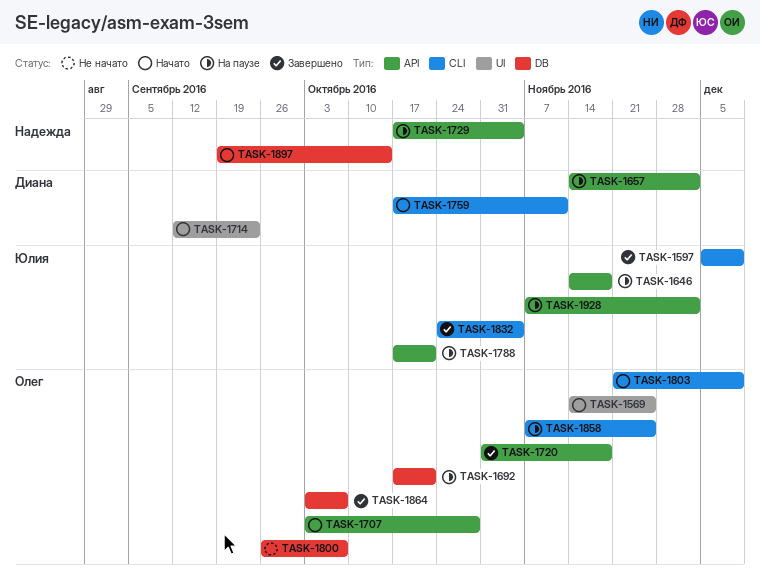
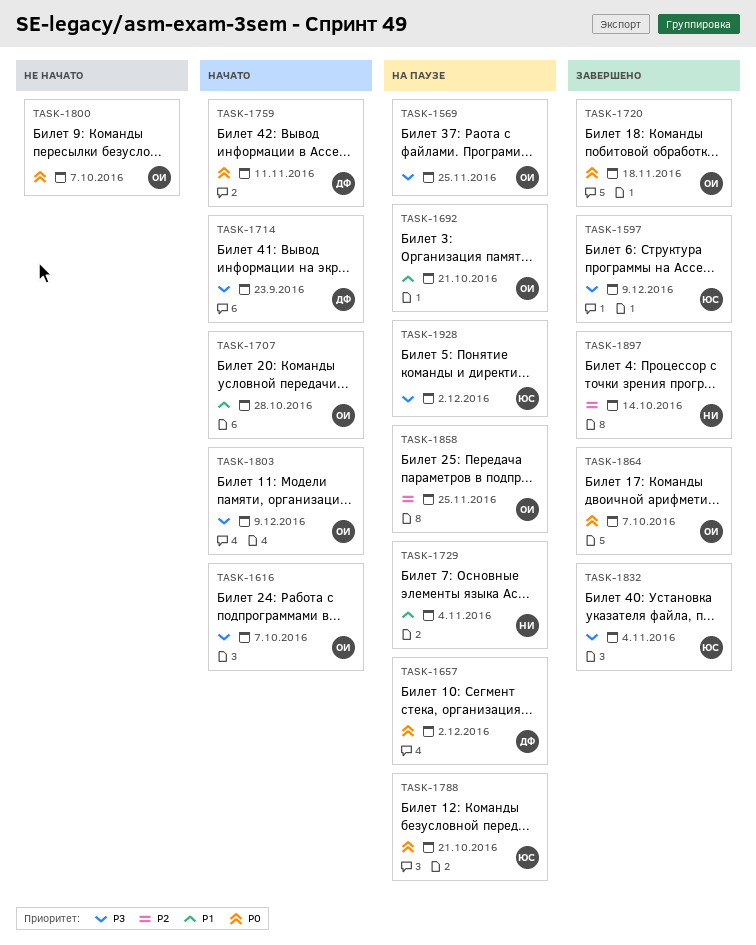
TASK-1569, status: Начато -> На паузе
TASK-1616: none -> present
TASK-1646: present -> none
TASK-1897, status: Начато -> Завершено

